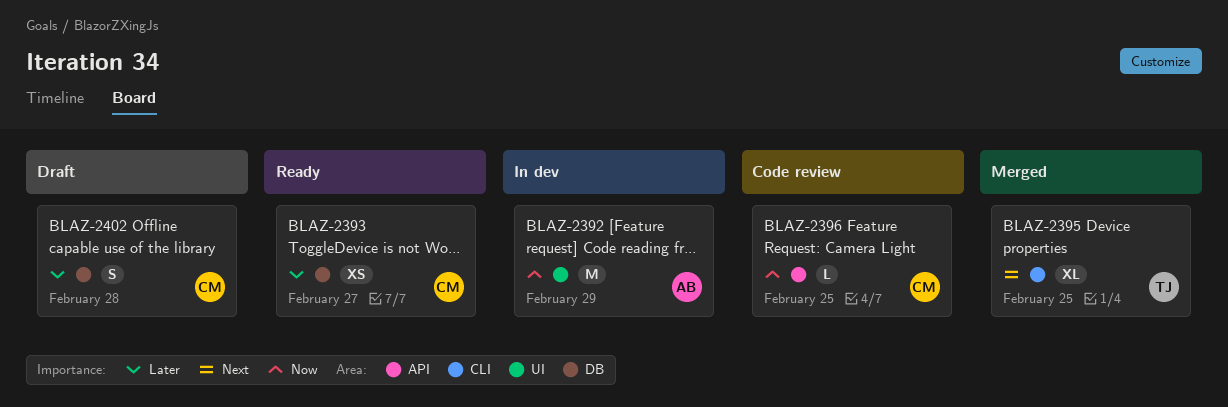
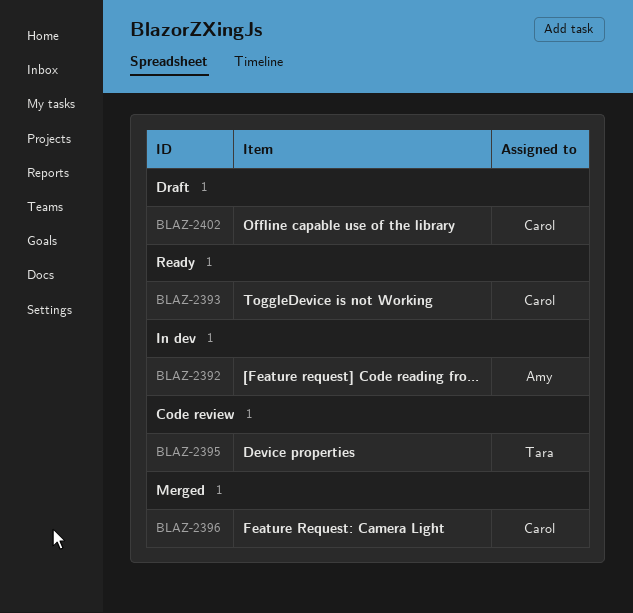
BLAZ-2395, status: Merged -> Code review
BLAZ-2396, status: Code review -> Merged

